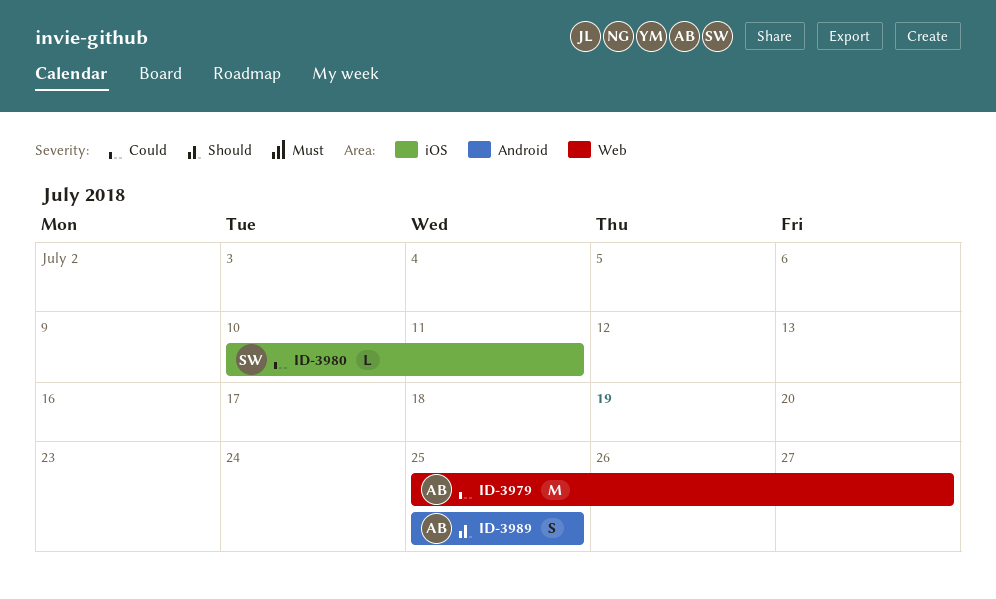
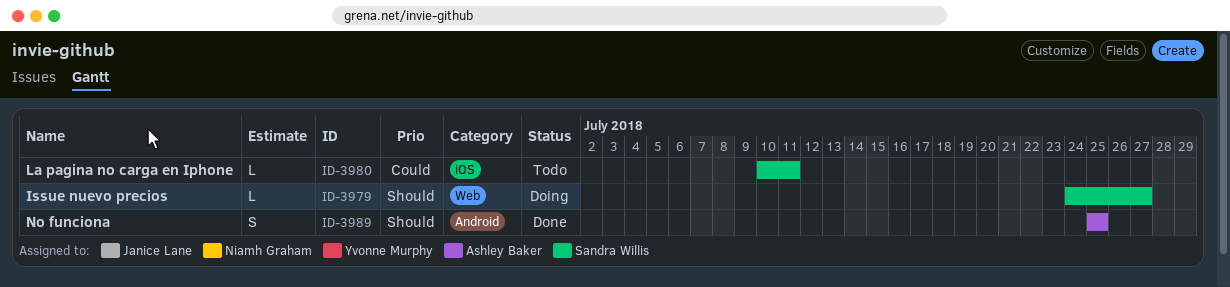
ID-3979, owner: Ashley Baker -> Sandra Willis
ID-3979, priority: Could -> Should
ID-3979, estimate: M -> L
ID-3979, start: Jul 25 -> Jul 24

